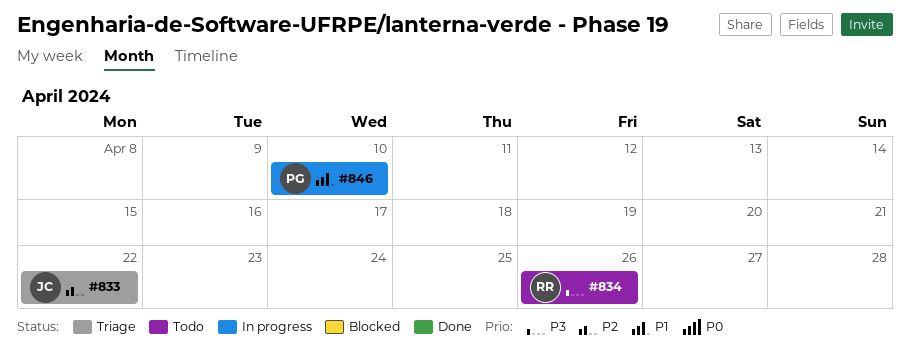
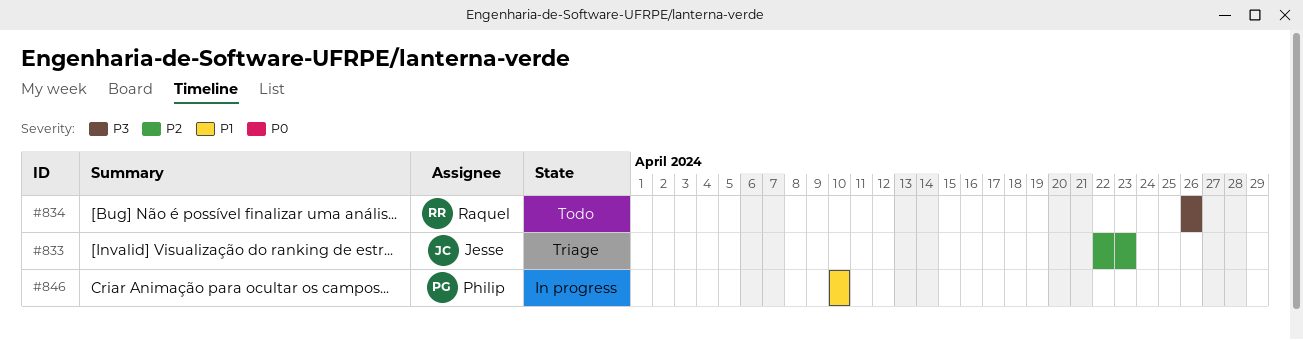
#833, due: Apr 22 -> Apr 23

